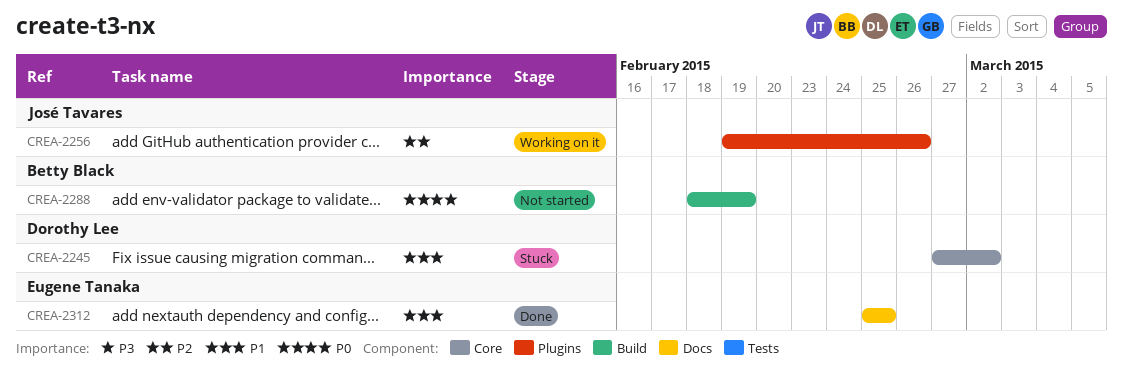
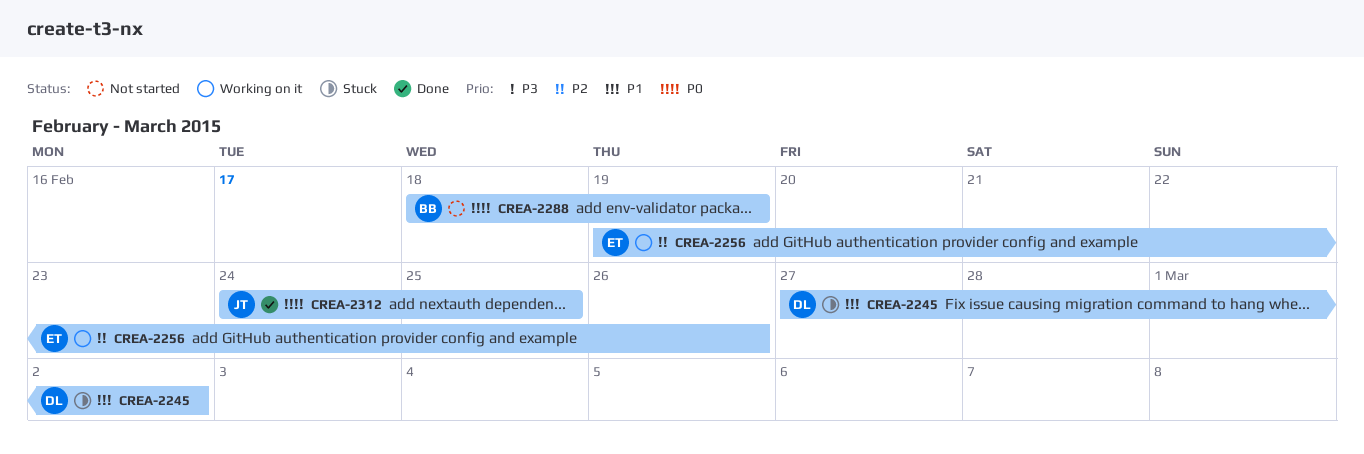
CREA-2256, owner: José Tavares -> Eugene Tanaka
CREA-2312, owner: Eugene Tanaka -> José Tavares
CREA-2312, priority: P1 -> P0
CREA-2312, start: Feb 25 -> Feb 24

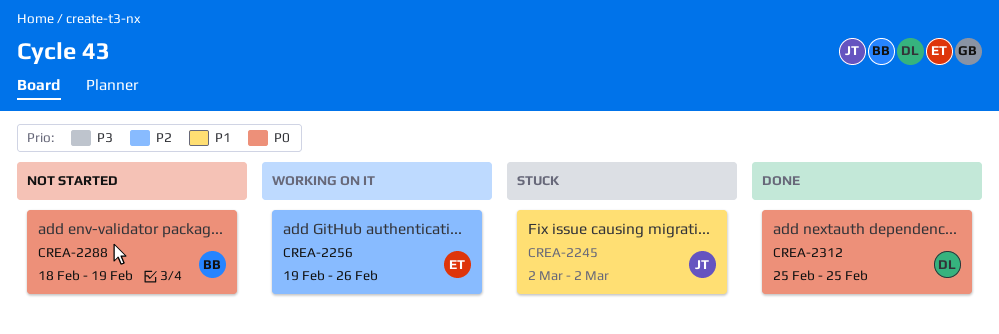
CREA-2245, owner: DL -> JT
CREA-2245, start: Feb 27 -> Mar 2
CREA-2312, owner: JT -> DL
CREA-2312, start: Feb 24 -> Feb 25

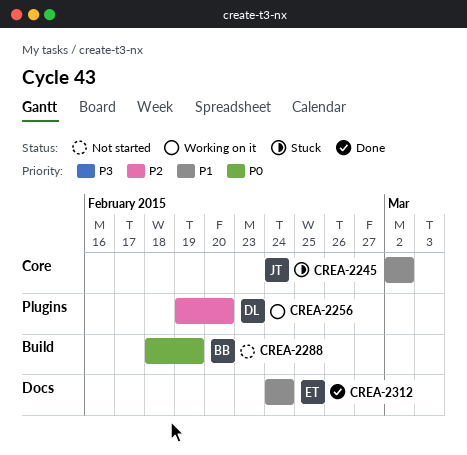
CREA-2256, owner: ET -> DL
CREA-2256, due: Feb 26 -> Feb 20
CREA-2312, owner: DL -> ET
CREA-2312, priority: P0 -> P1
CREA-2312, start: Feb 25 -> Feb 24
CREA-2312, due: Feb 25 -> Feb 24

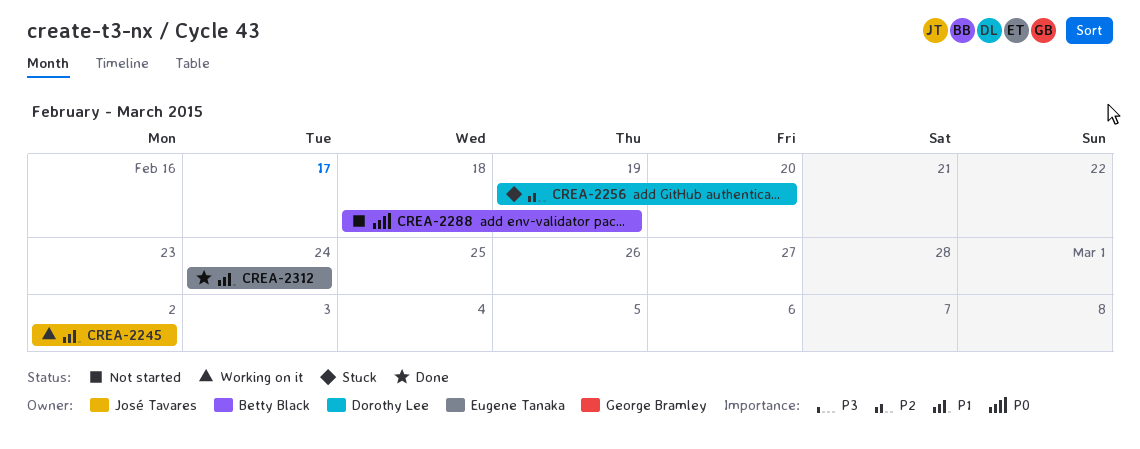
CREA-2245, status: Stuck -> Working on it
CREA-2256, status: Working on it -> Stuck

